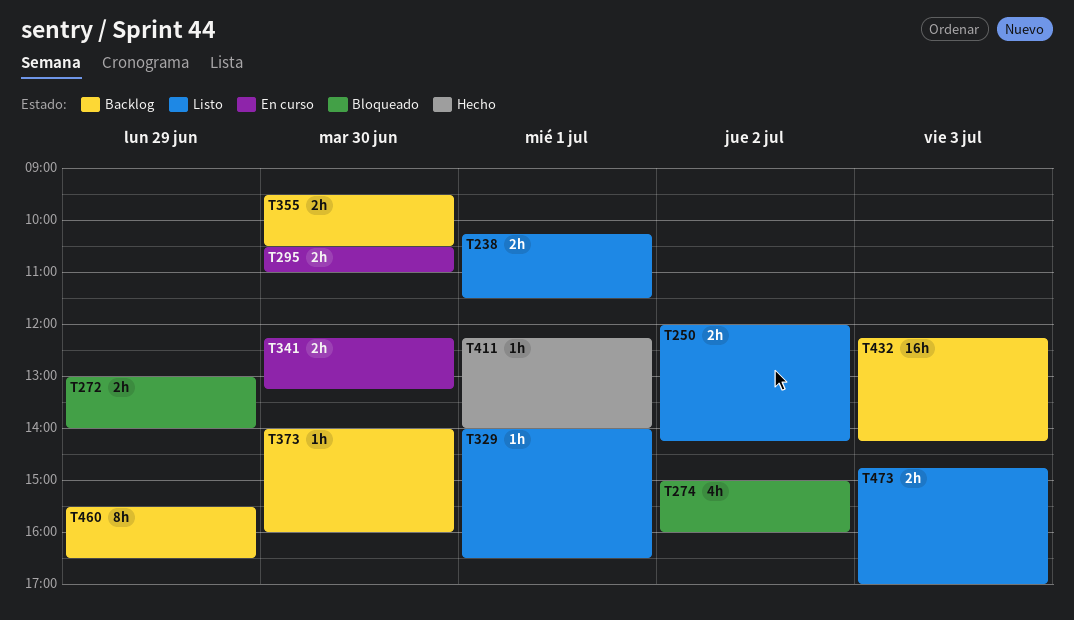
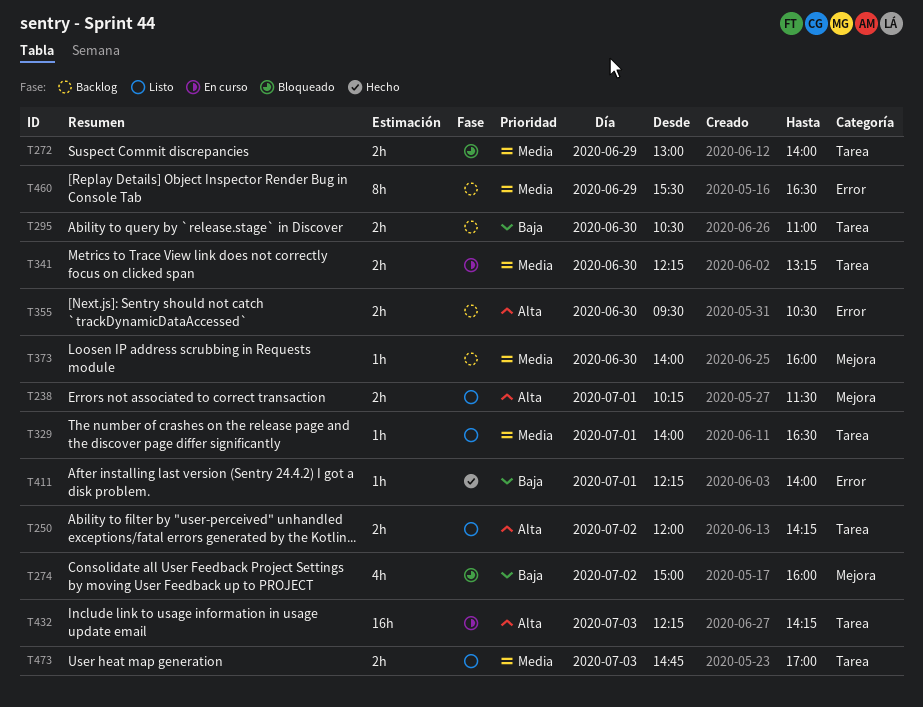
T295, status: En curso -> Backlog
T432, status: Backlog -> En curso

